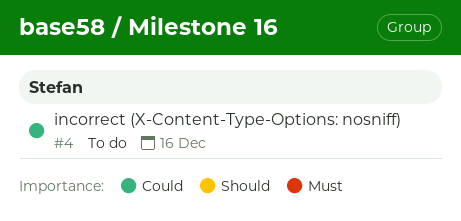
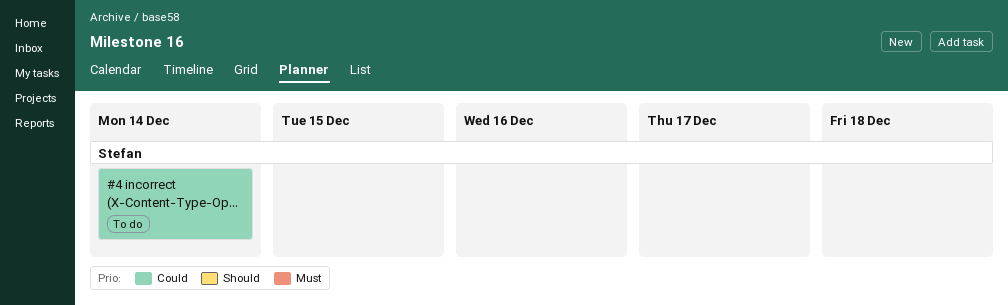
#4, due: Dec 16 -> Dec 14

